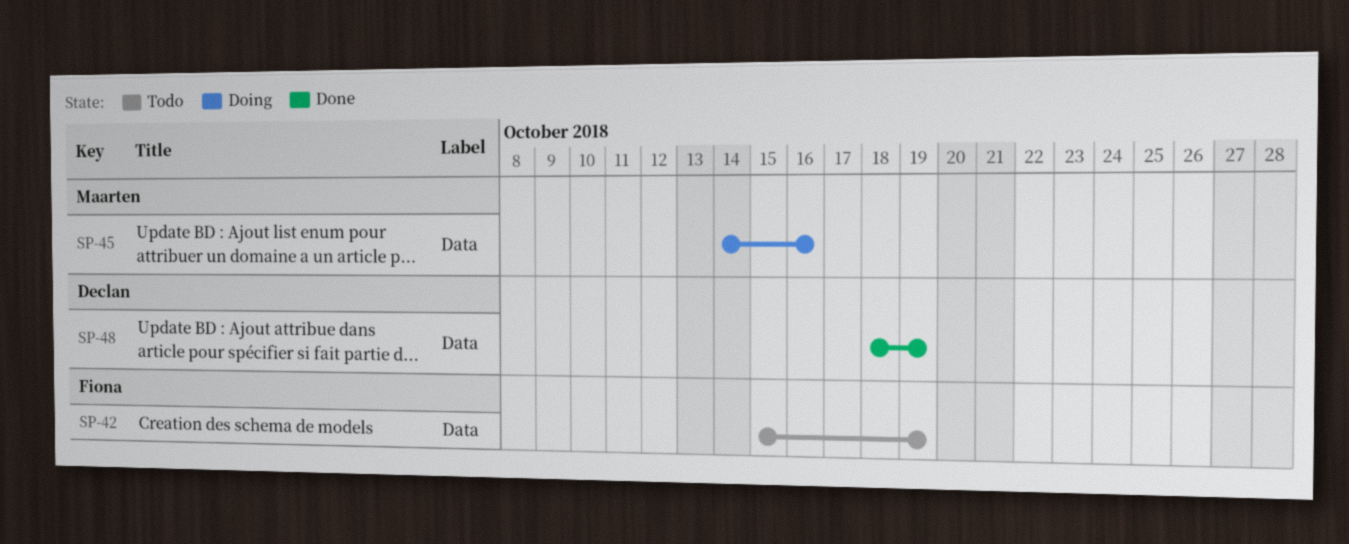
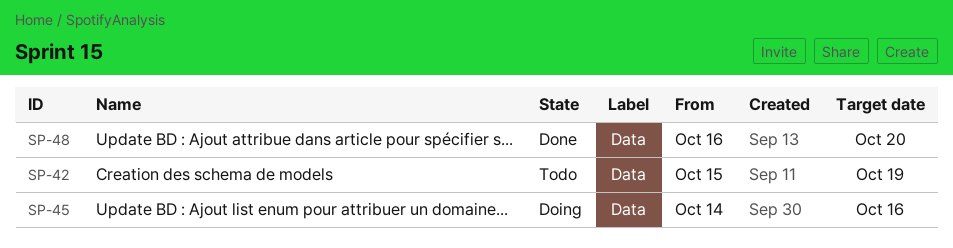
SP-48, start: Oct 18 -> Oct 16
SP-48, due: Oct 19 -> Oct 20

